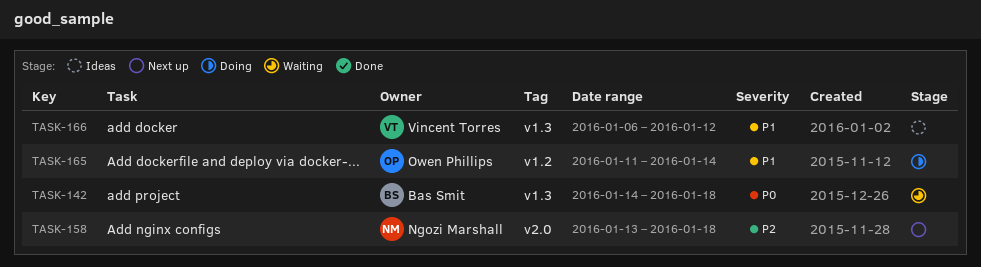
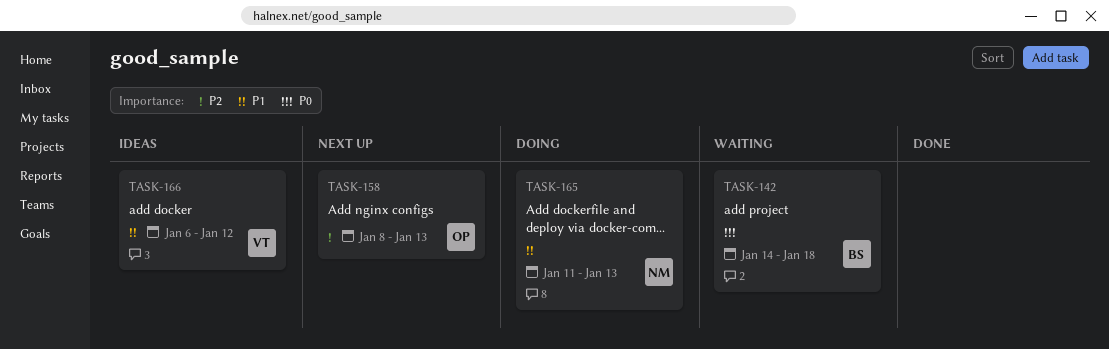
TASK-158, owner: Ngozi Marshall -> Owen Phillips
TASK-158, start: Jan 13 -> Jan 8
TASK-158, due: Jan 18 -> Jan 13
TASK-165, owner: Owen Phillips -> Ngozi Marshall
TASK-165, due: Jan 14 -> Jan 13

